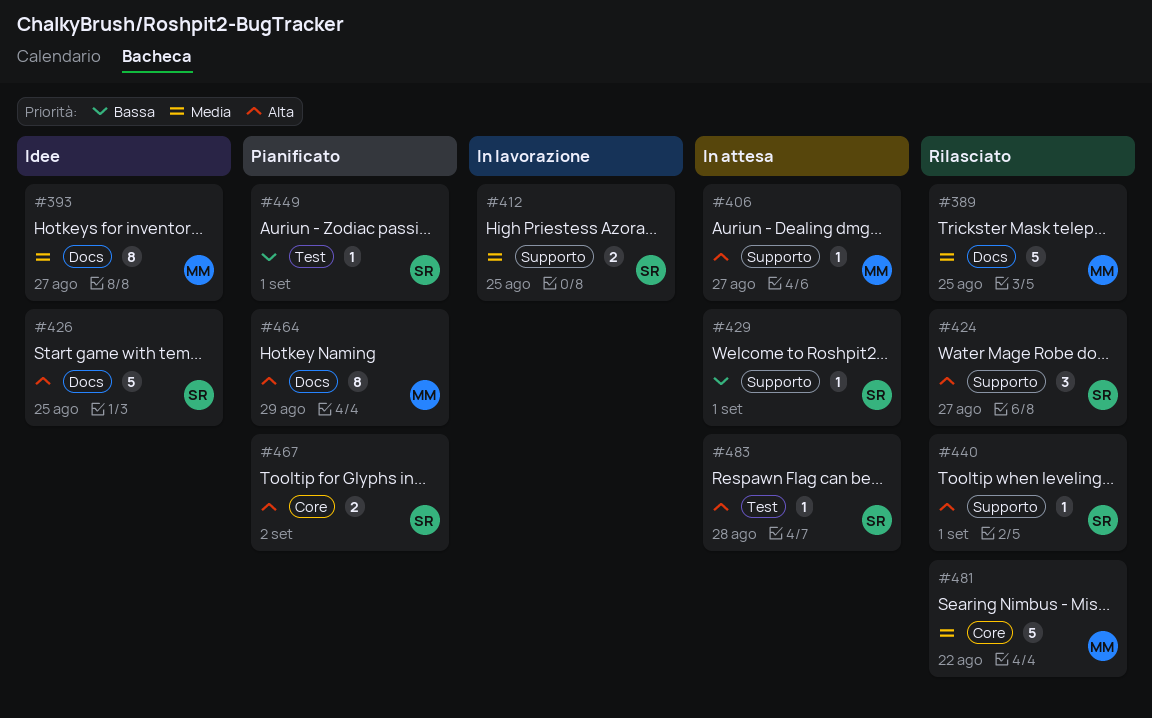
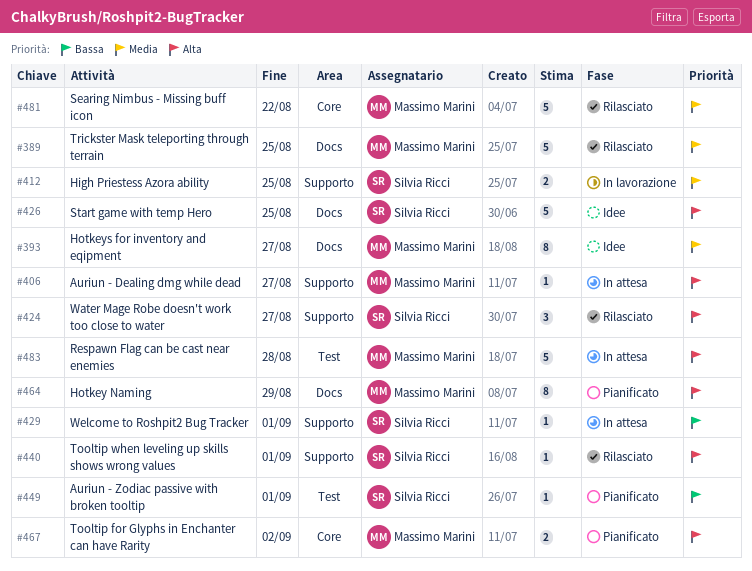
#467, owner: Silvia Ricci -> Massimo Marini
#483, owner: Silvia Ricci -> Massimo Marini
#483, estimate: 1 -> 5

